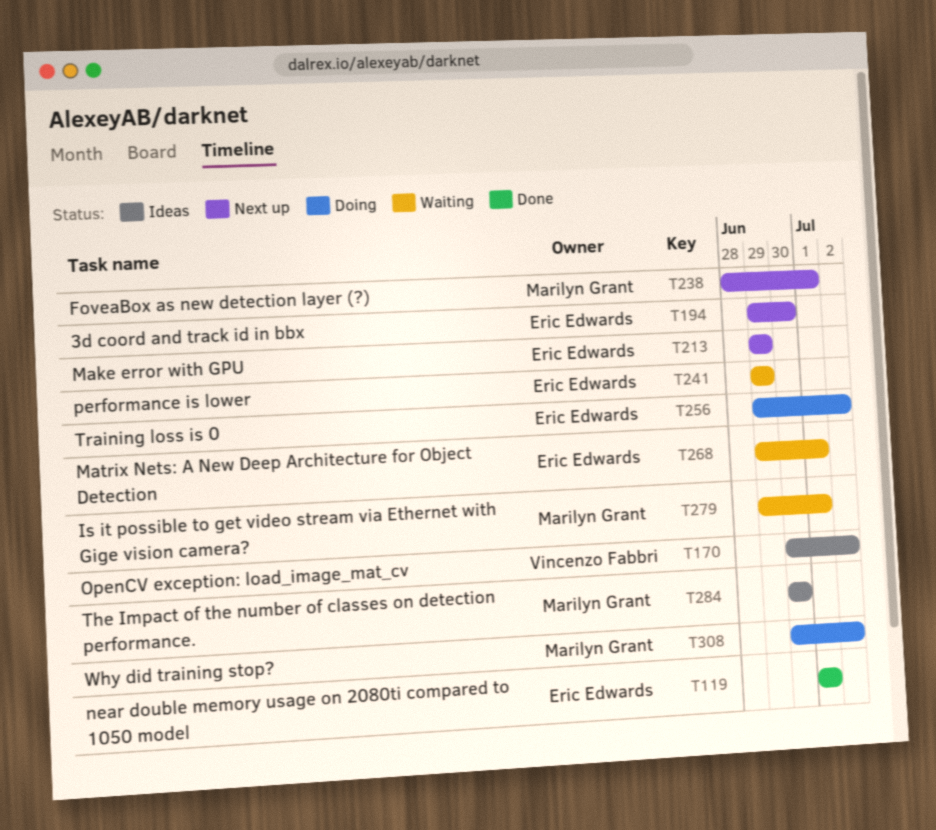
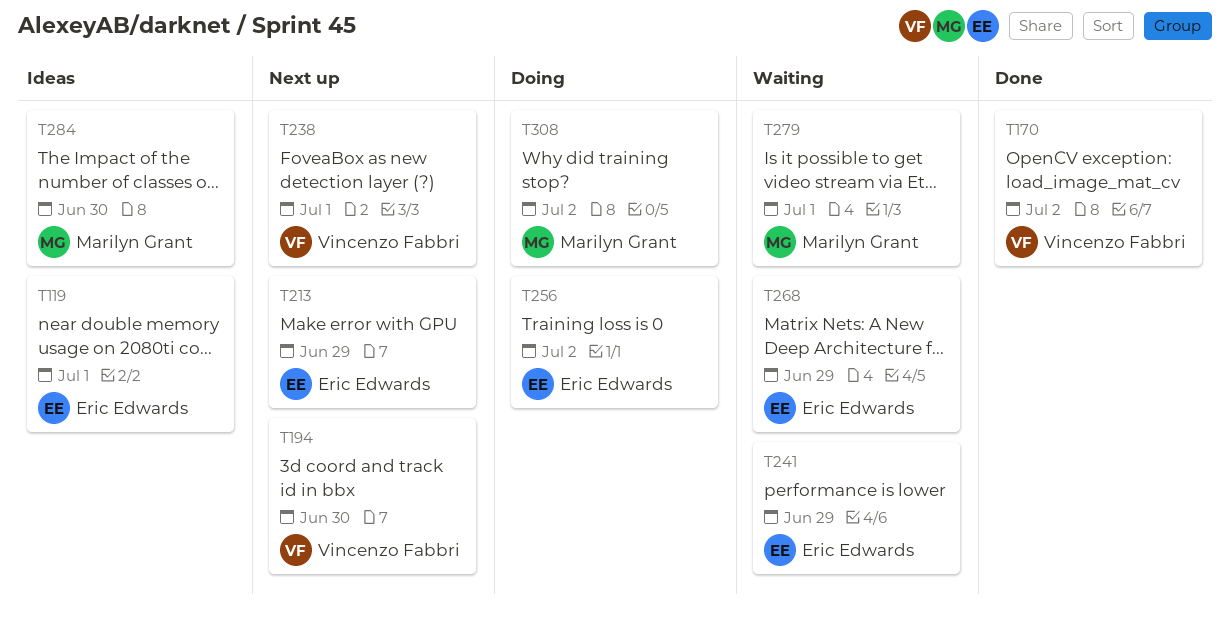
T119, status: Done -> Ideas
T170, status: Ideas -> Done
T194, owner: Eric Edwards -> Vincenzo Fabbri
T238, owner: Marilyn Grant -> Vincenzo Fabbri
T268, due: Jul 1 -> Jun 29

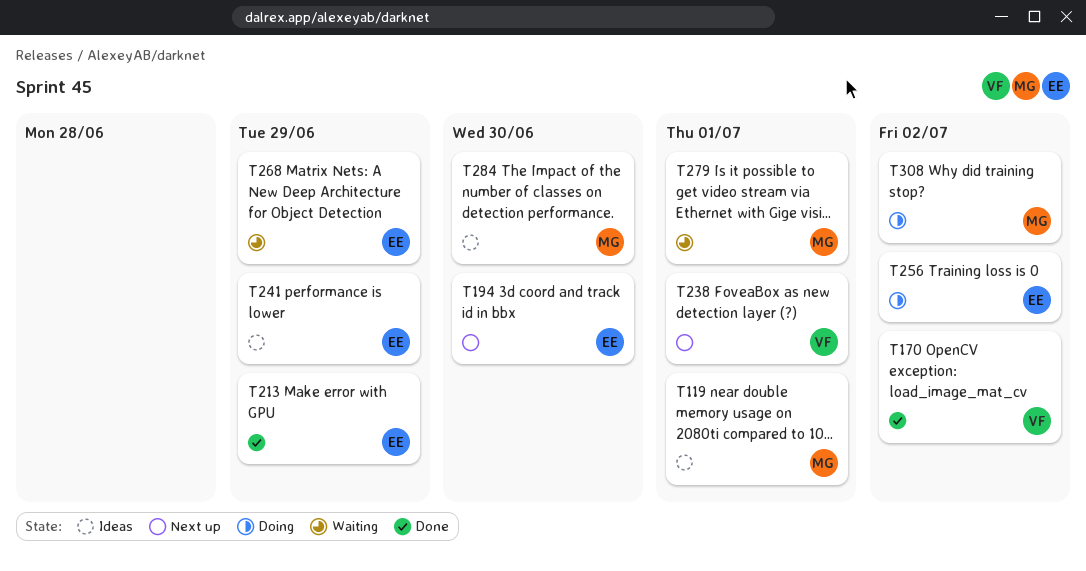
T119, owner: Eric Edwards -> Marilyn Grant
T194, owner: Vincenzo Fabbri -> Eric Edwards
T213, status: Next up -> Done
T241, status: Waiting -> Ideas

